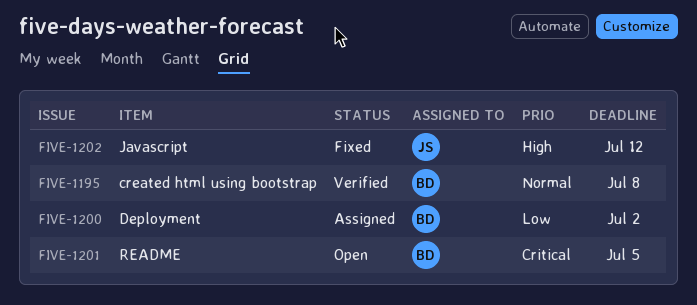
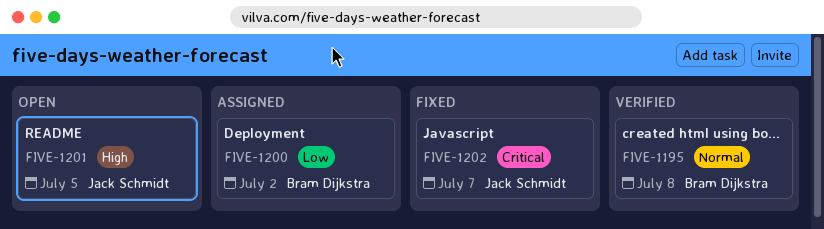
FIVE-1201, owner: Bram Dijkstra -> Jack Schmidt
FIVE-1201, priority: Critical -> High
FIVE-1202, priority: High -> Critical
FIVE-1202, due: Jul 12 -> Jul 7

